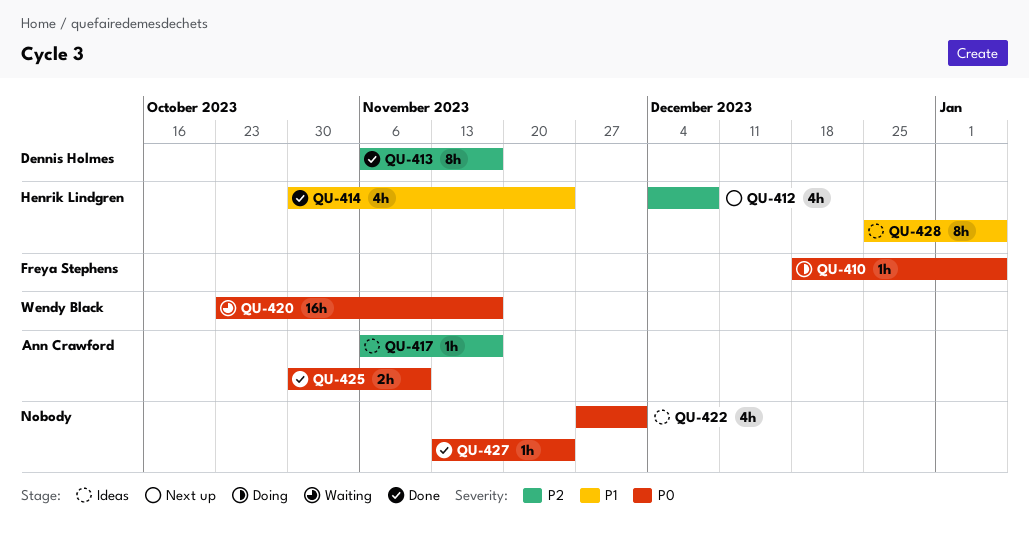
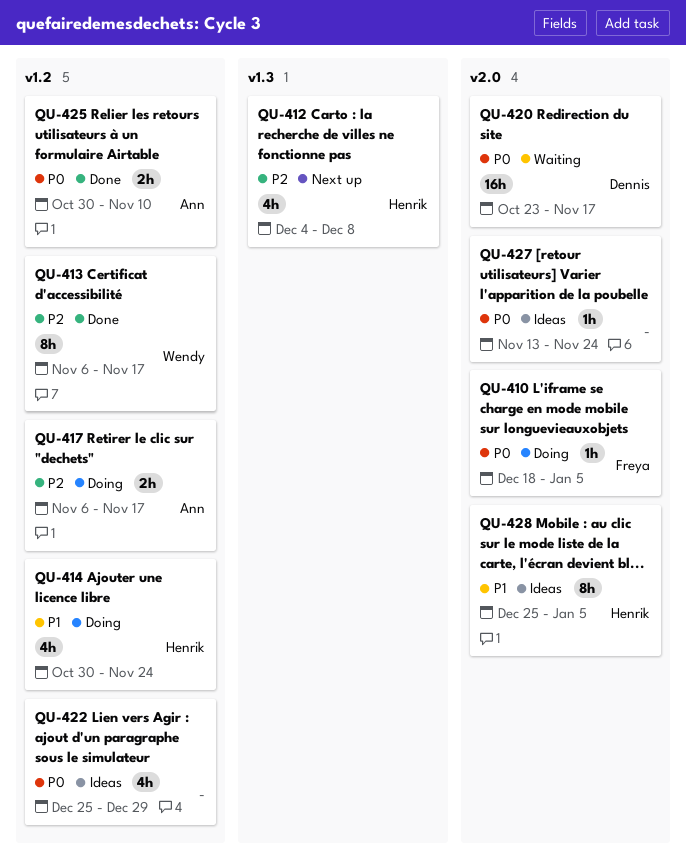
QU-413, owner: Dennis Holmes -> Wendy Black
QU-414, status: Done -> Doing
QU-417, status: Ideas -> Doing
QU-417, estimate: 1h -> 2h
QU-420, owner: Wendy Black -> Dennis Holmes
QU-422, start: Nov 27 -> Dec 25
QU-422, due: Dec 1 -> Dec 29
QU-427, status: Done -> Ideas

